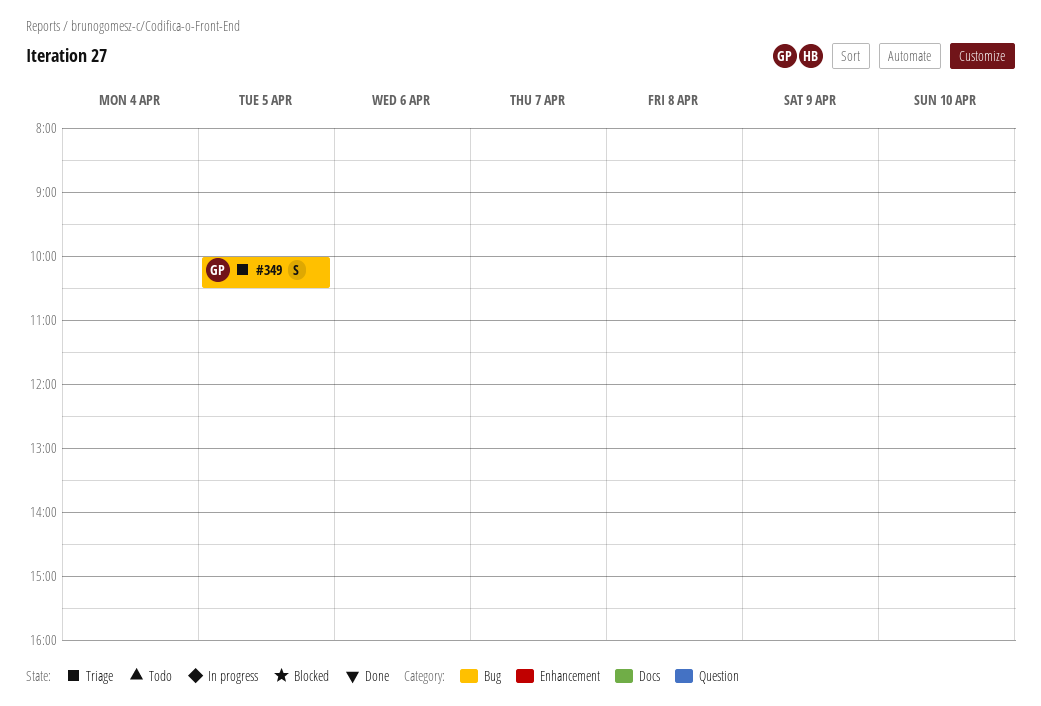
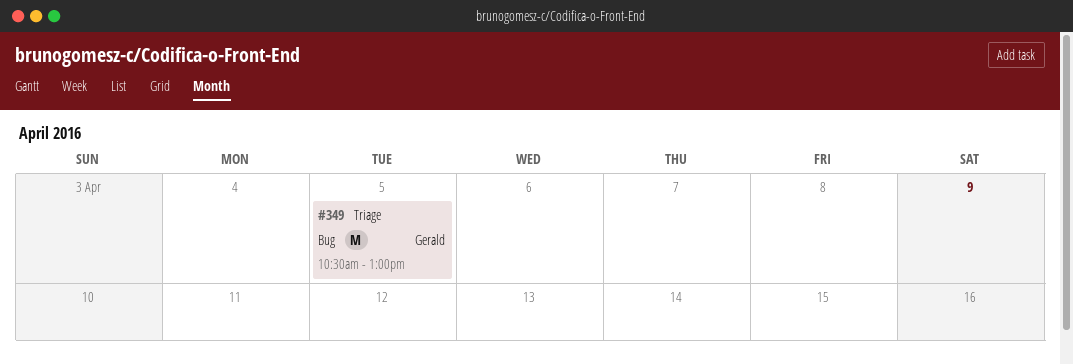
#349, estimate: S -> M
#349, begins: 10:00 -> 10:30
#349, ends: 10:30 -> 13:00

